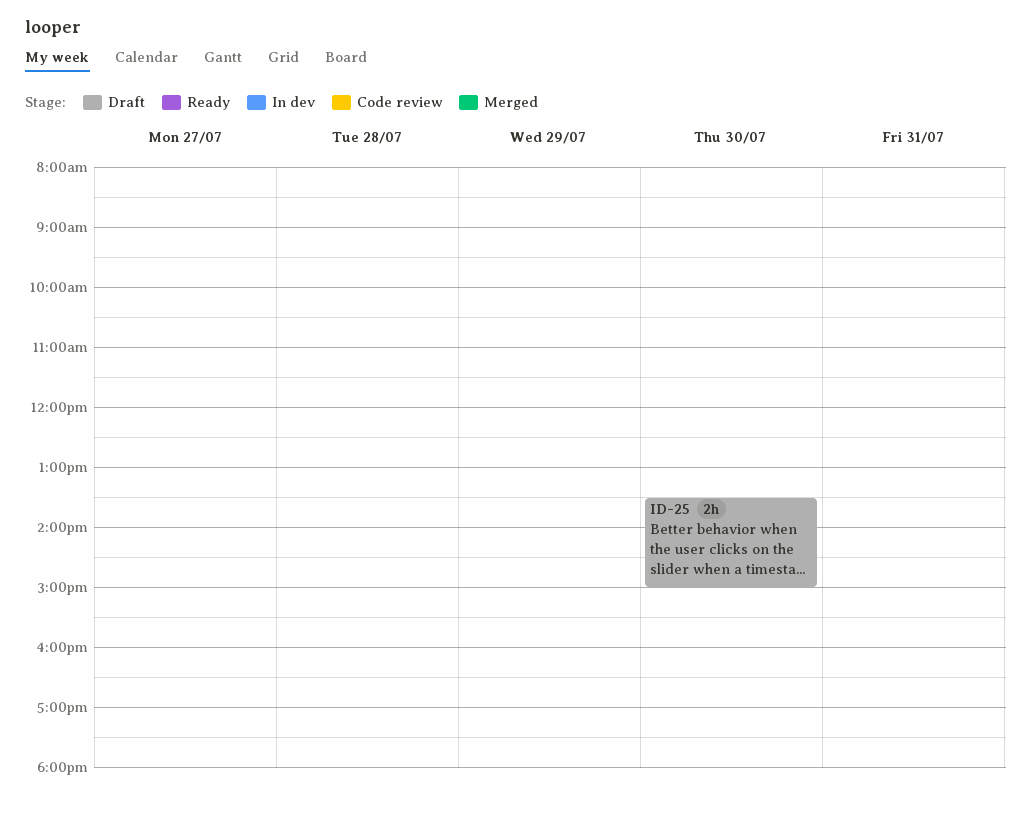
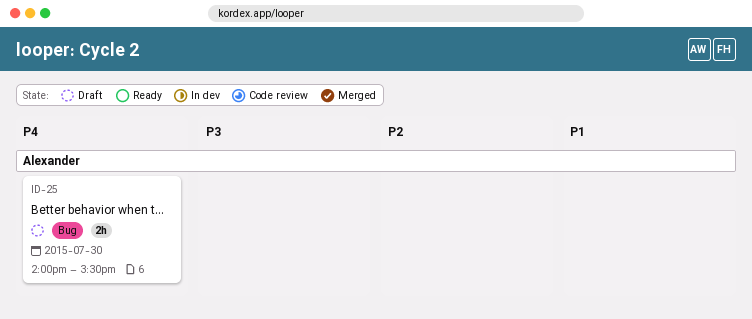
ID-25, begins: 13:30 -> 14:00
ID-25, ends: 15:00 -> 15:30

